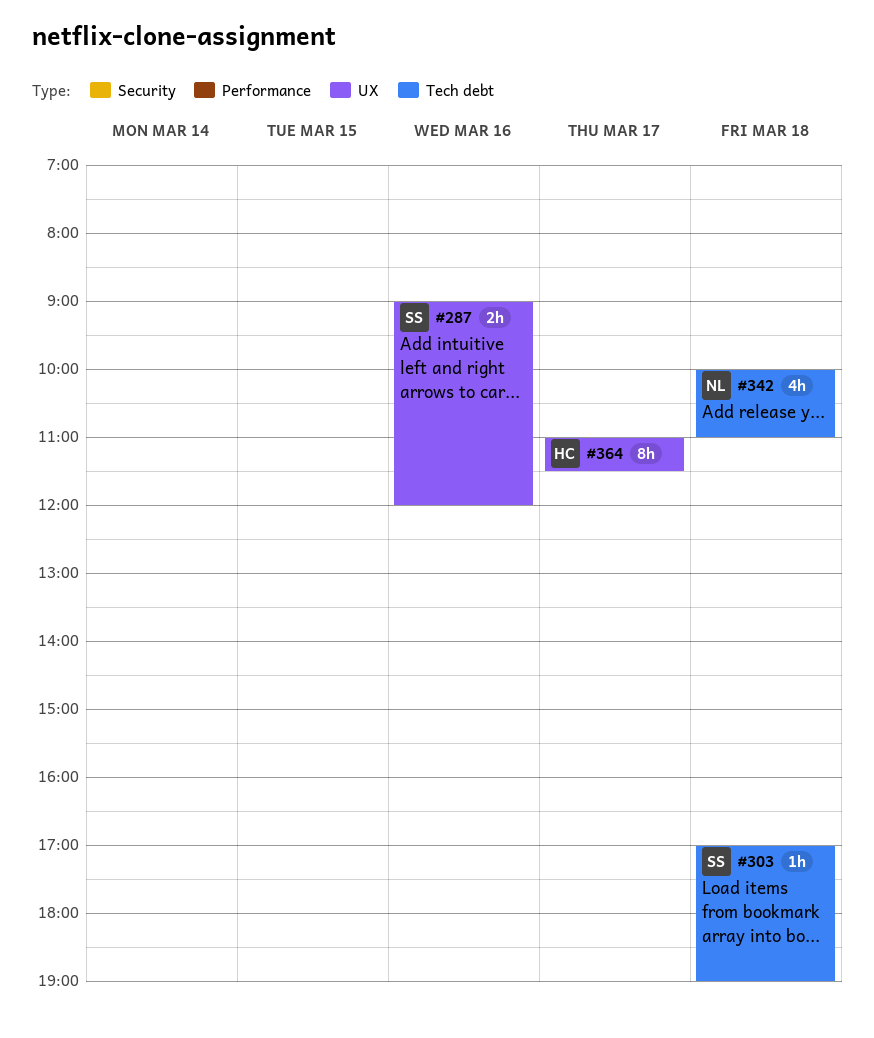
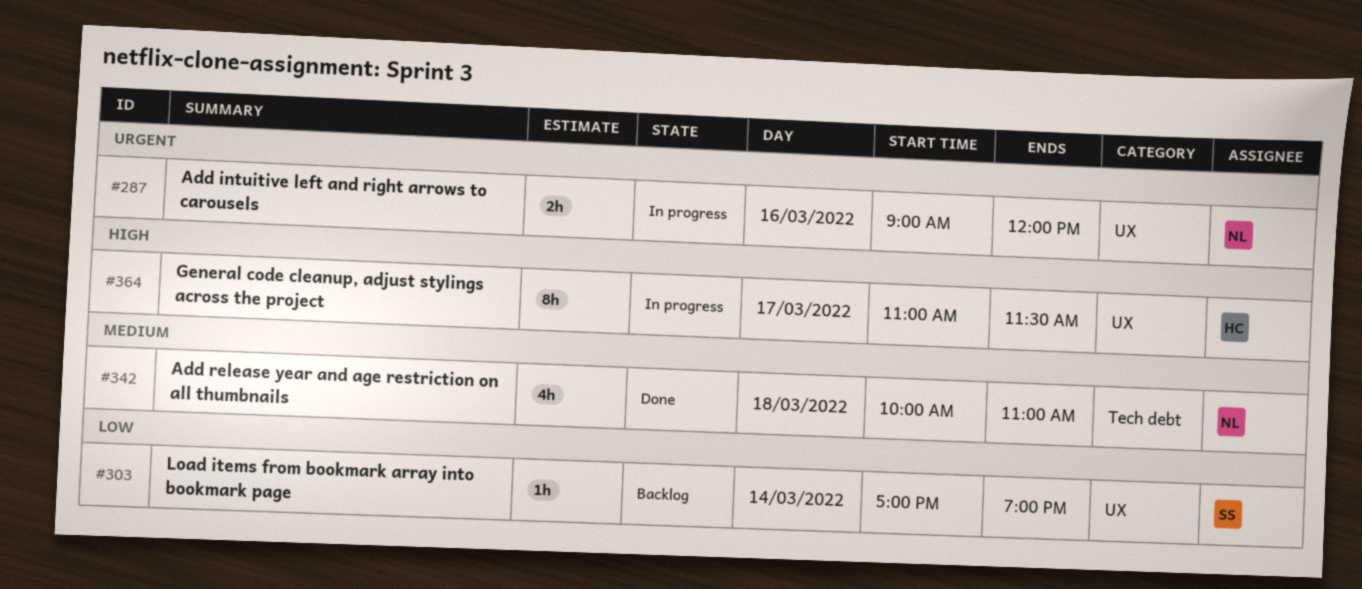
#287, owner: SS -> NL
#303, label: Tech debt -> UX
#303, day: Mar 18 -> Mar 14

